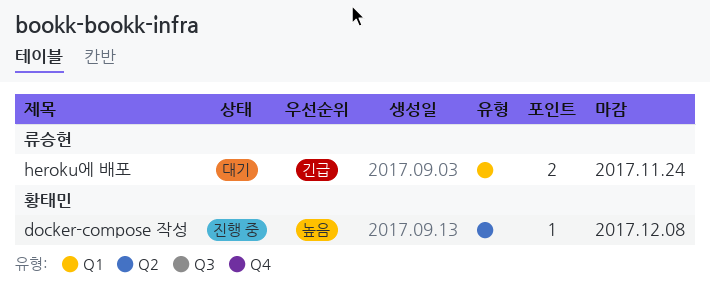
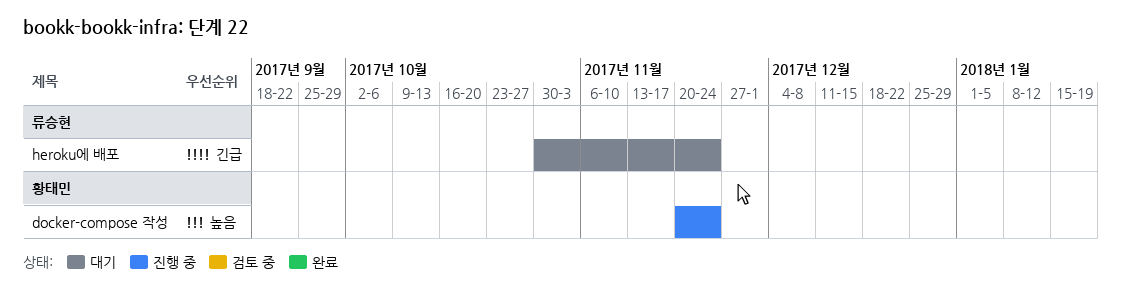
docker-compose 작성, due: Dec 8 -> Nov 24

